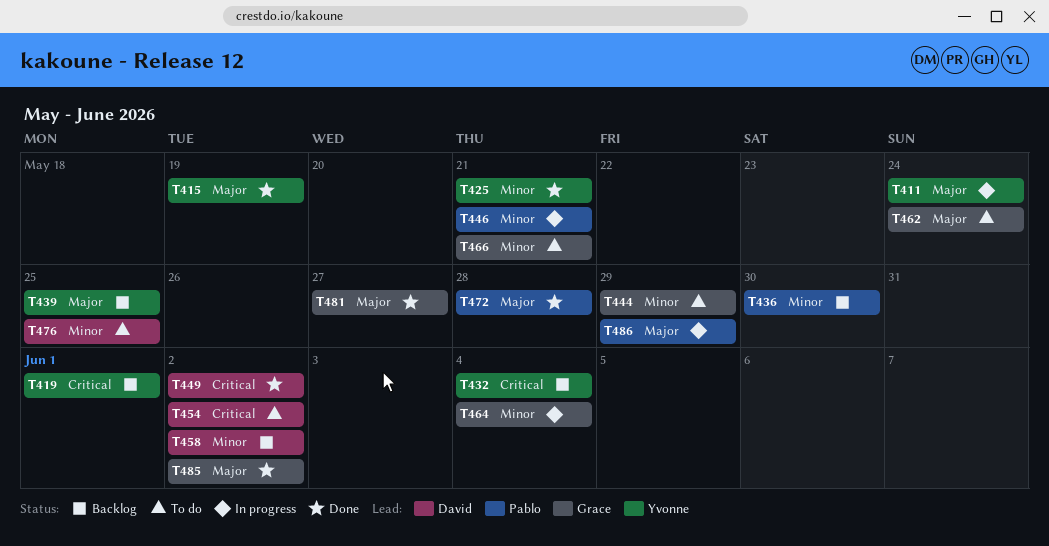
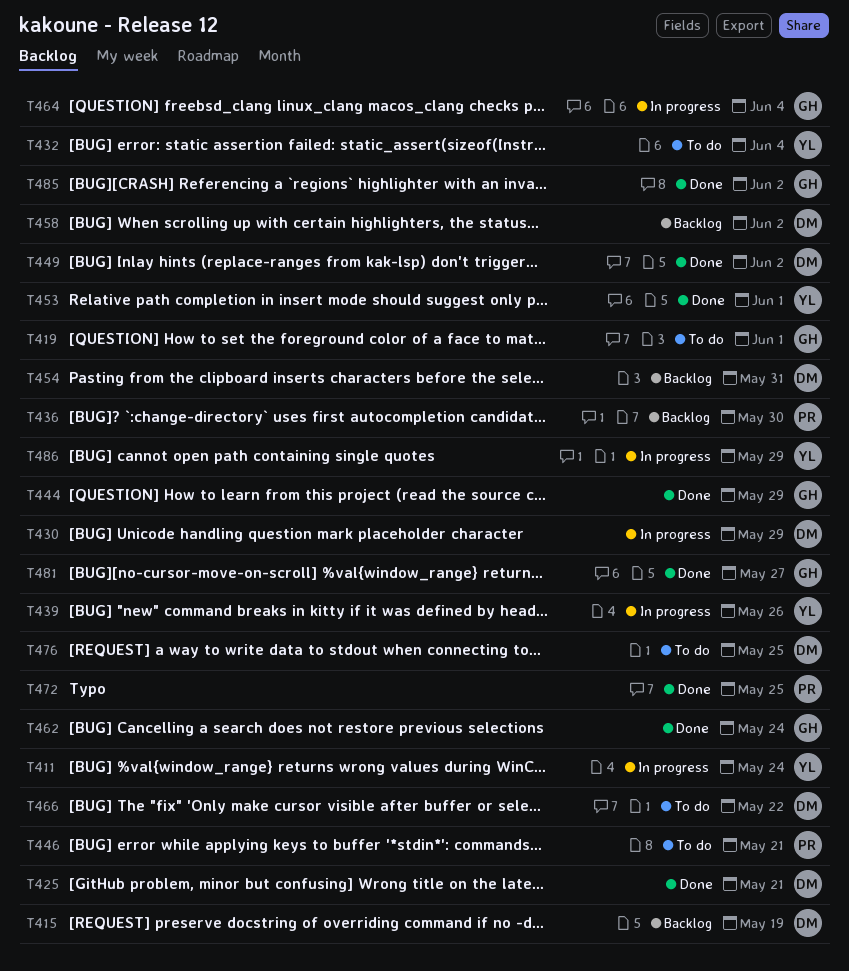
T415, status: Done -> Backlog
T415, owner: Yvonne -> David
T419, status: Backlog -> To do
T419, owner: Yvonne -> Grace
T425, owner: Yvonne -> David
T430: none -> present
T432, status: Backlog -> To do
T439, status: Backlog -> In progress
T439, due: May 25 -> May 26
T444, status: To do -> Done
T446, status: In progress -> To do
T453: none -> present
T454, status: To do -> Backlog
T454, due: Jun 2 -> May 31
T462, status: To do -> Done
T466, owner: Grace -> David
T466, due: May 21 -> May 22
T472, due: May 28 -> May 25
T486, owner: Pablo -> Yvonne

